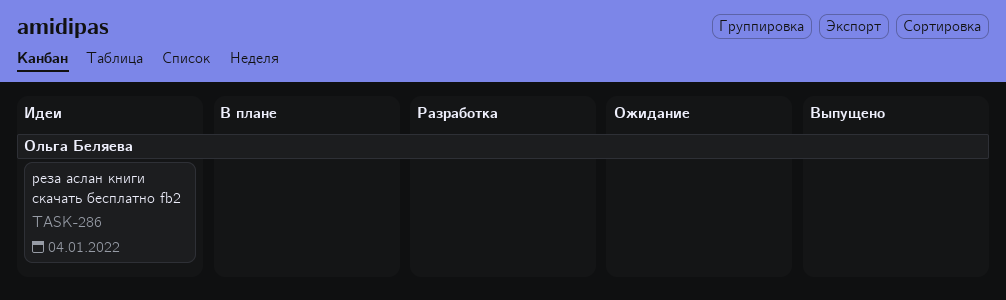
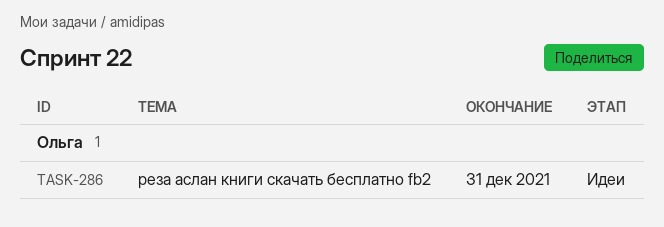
TASK-286, due: Jan 4 -> Dec 31

